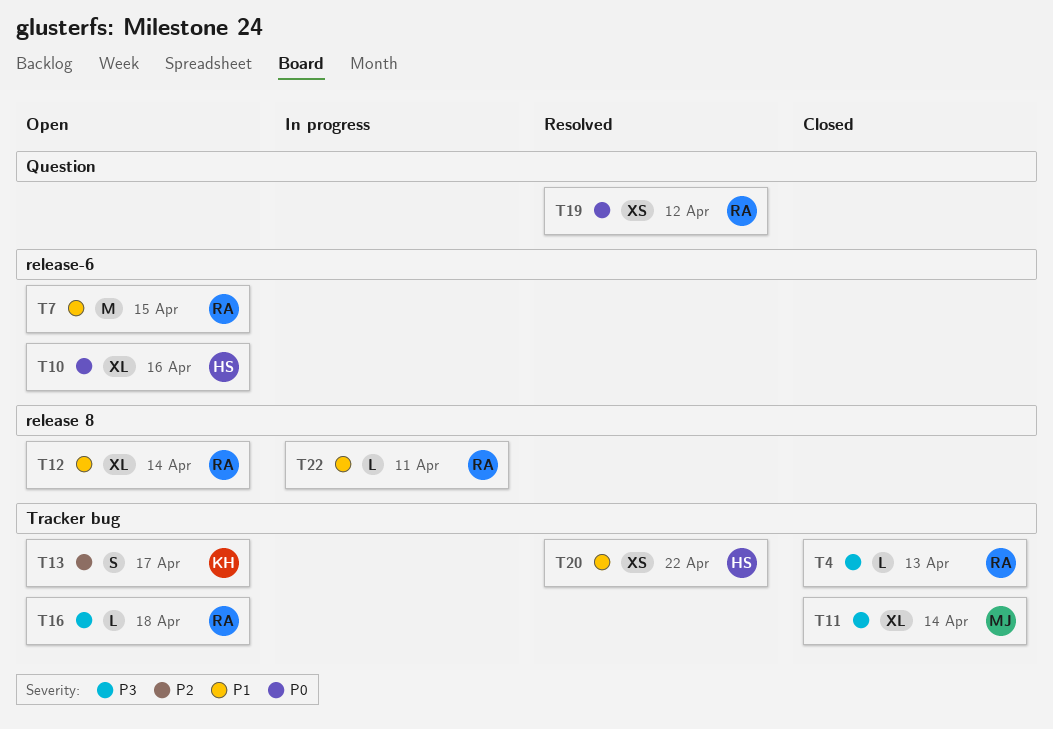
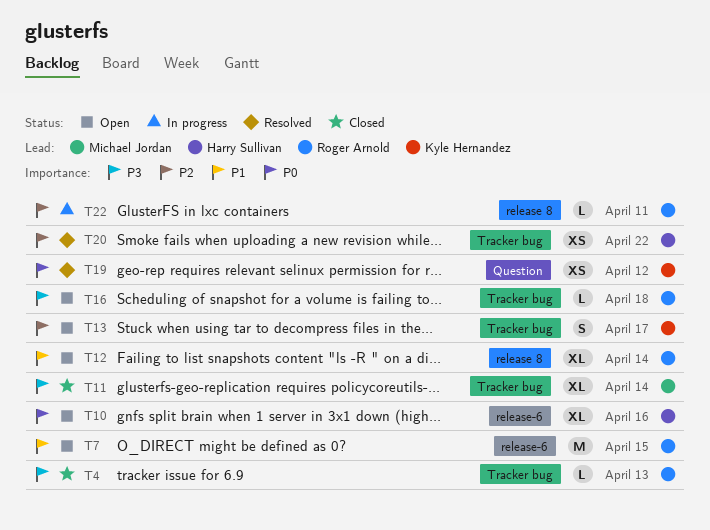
T19, owner: Roger Arnold -> Kyle Hernandez
T20, priority: P1 -> P2
T22, priority: P1 -> P2

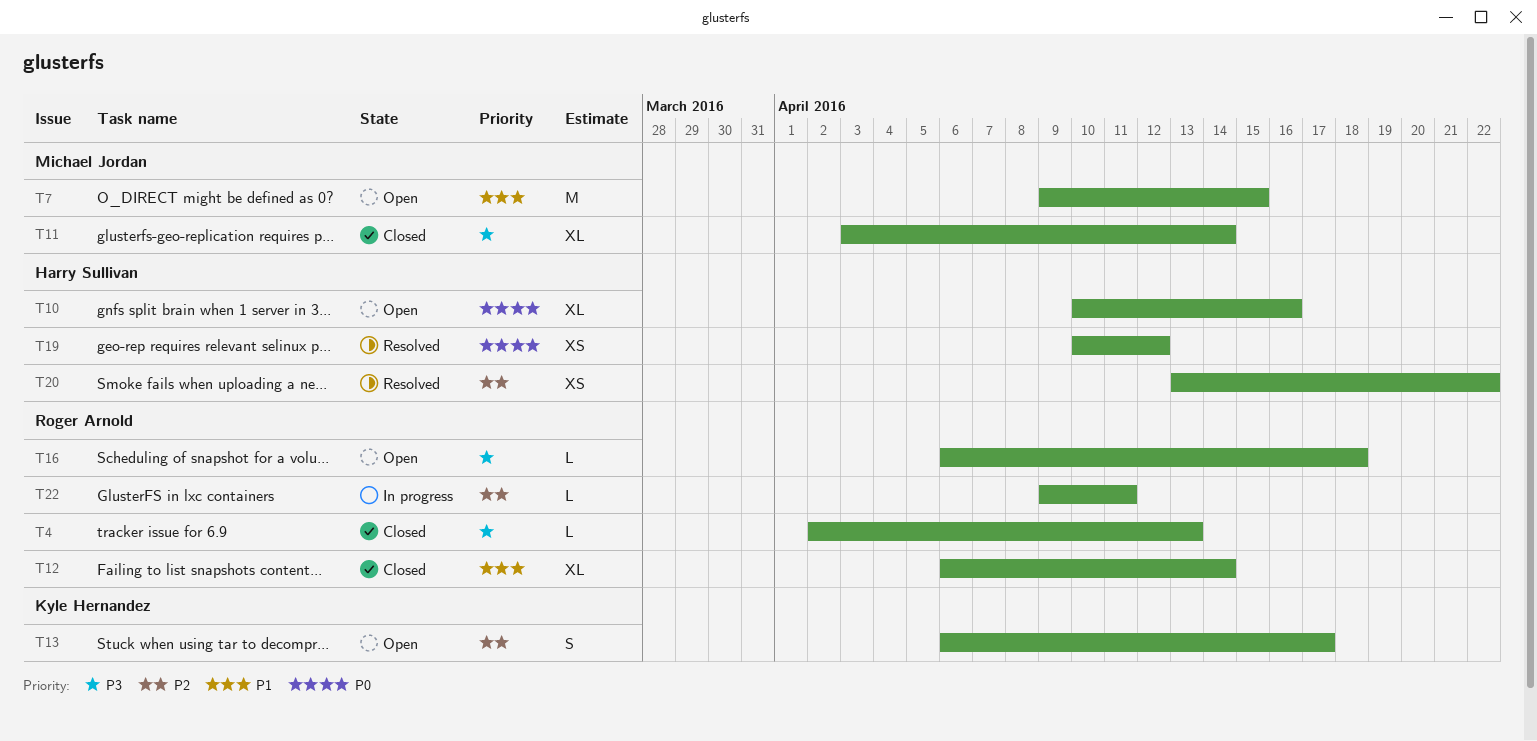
T7, owner: Roger Arnold -> Michael Jordan
T12, status: Open -> Closed
T19, owner: Kyle Hernandez -> Harry Sullivan

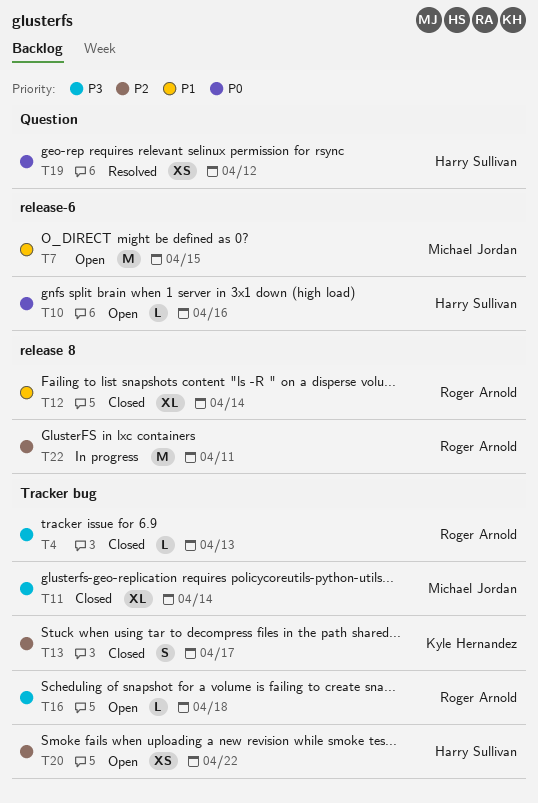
T10, estimate: XL -> L
T13, status: Open -> Closed
T20, status: Resolved -> Open
T22, estimate: L -> M

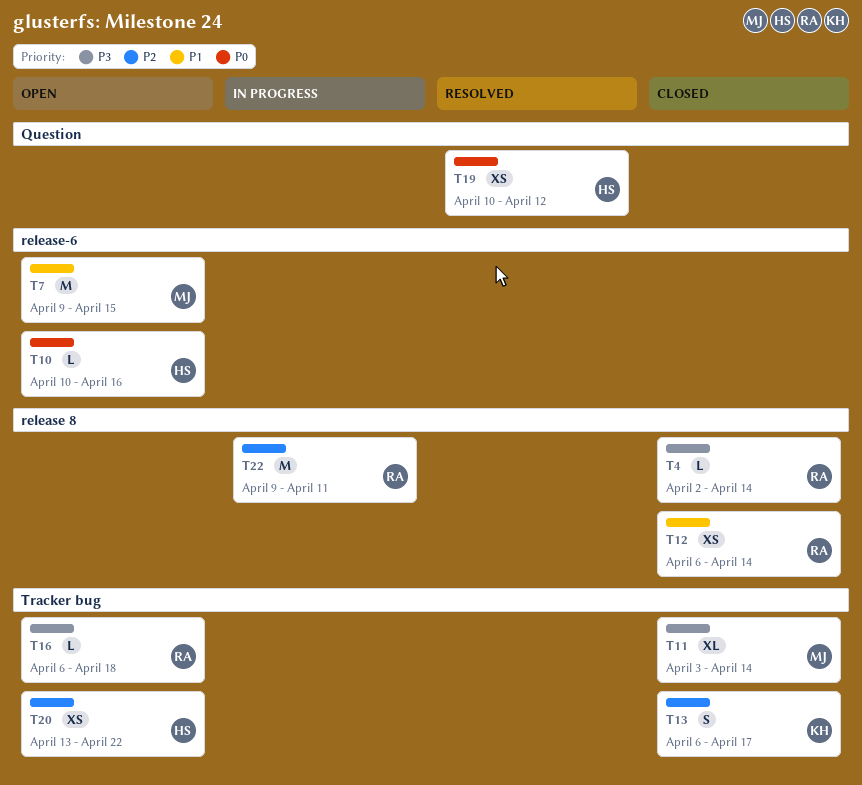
T4, label: Tracker bug -> release 8
T4, due: Apr 13 -> Apr 14
T12, estimate: XL -> XS

